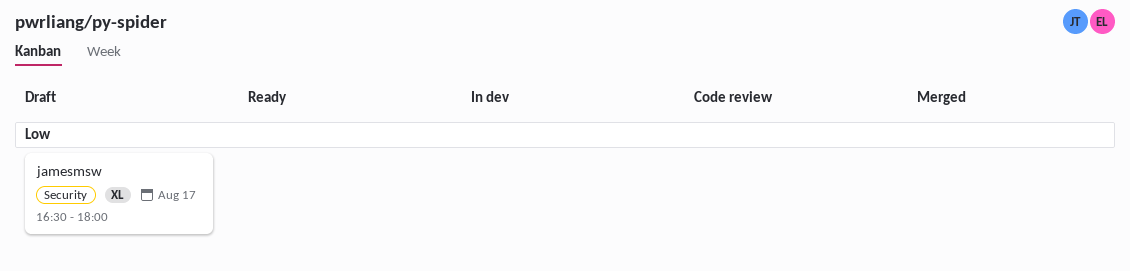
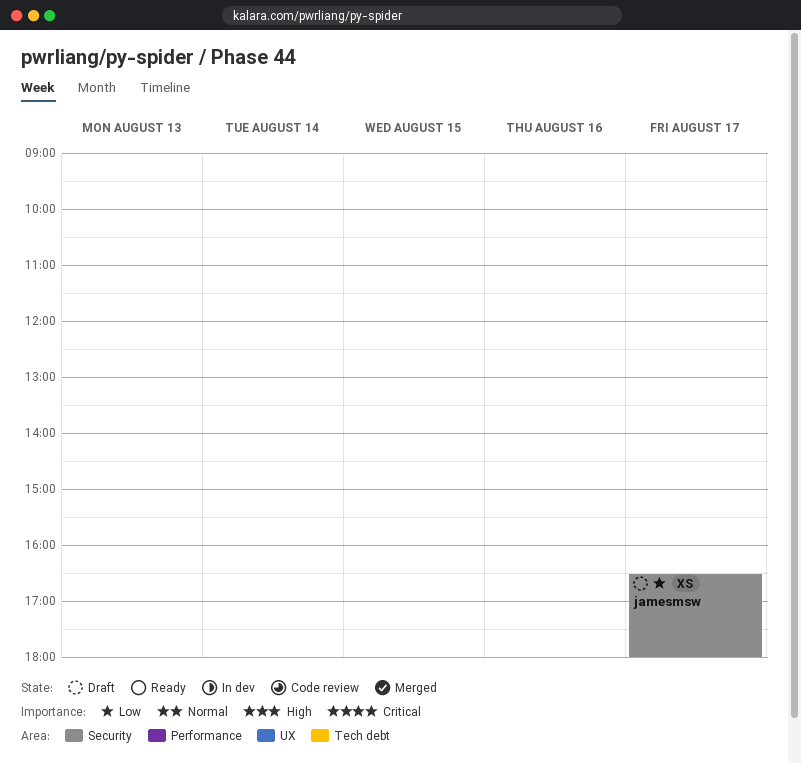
jamesmsw, estimate: XL -> XS

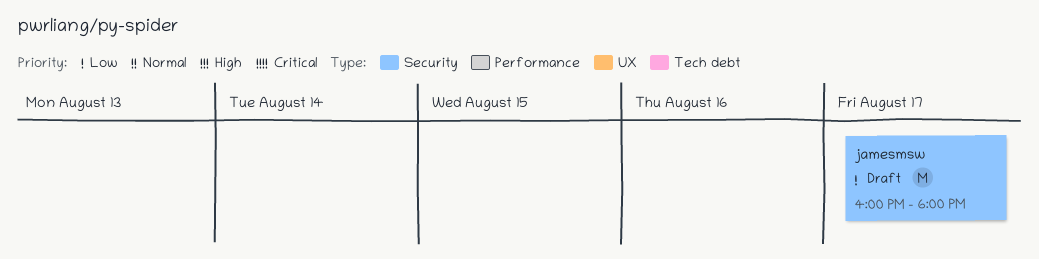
jamesmsw, estimate: XS -> M
jamesmsw, begins: 16:30 -> 16:00

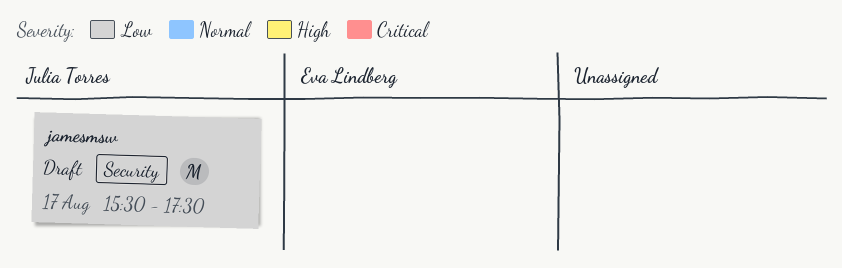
jamesmsw, begins: 16:00 -> 15:30
jamesmsw, ends: 18:00 -> 17:30

